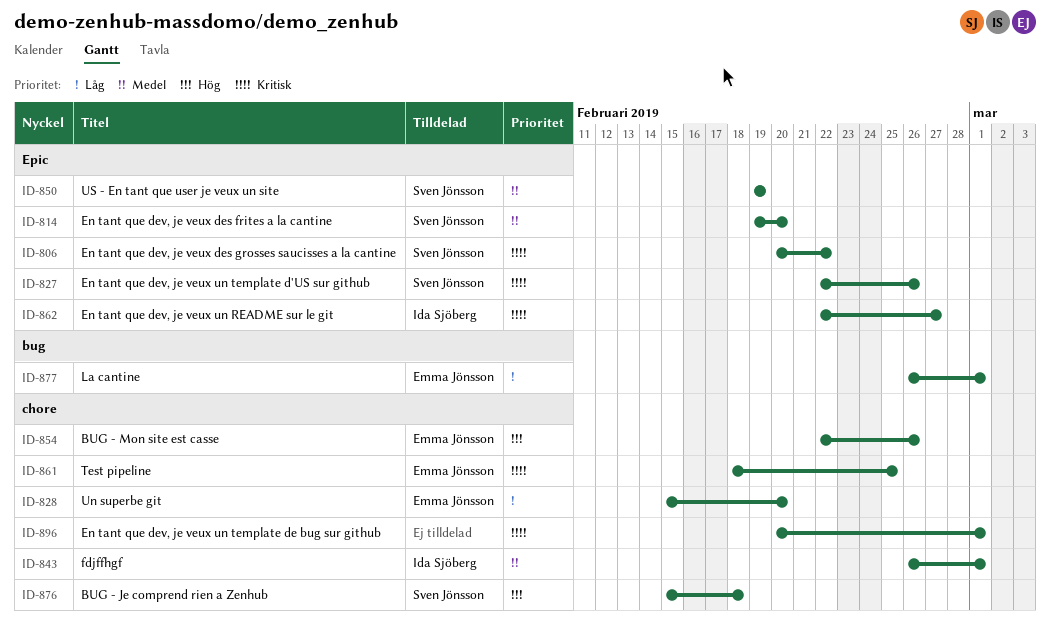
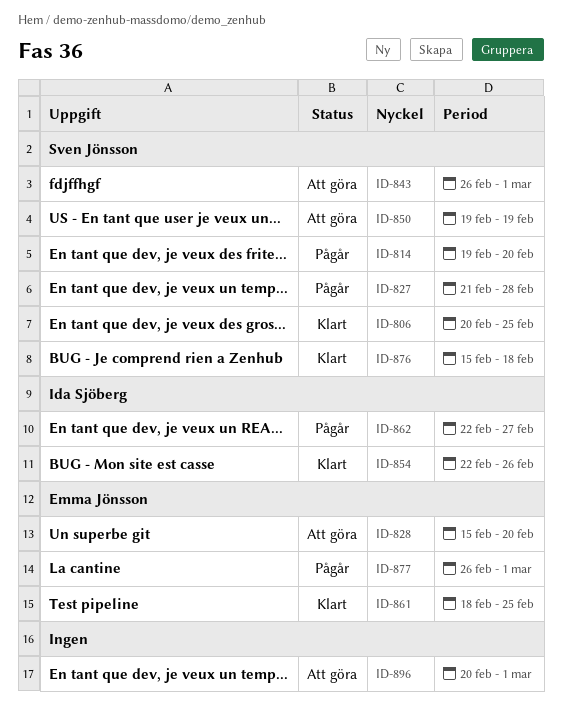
ID-806, due: Feb 22 -> Feb 25
ID-827, start: Feb 22 -> Feb 21
ID-827, due: Feb 26 -> Feb 28
ID-843, owner: Ida Sjöberg -> Sven Jönsson
ID-854, owner: Emma Jönsson -> Ida Sjöberg

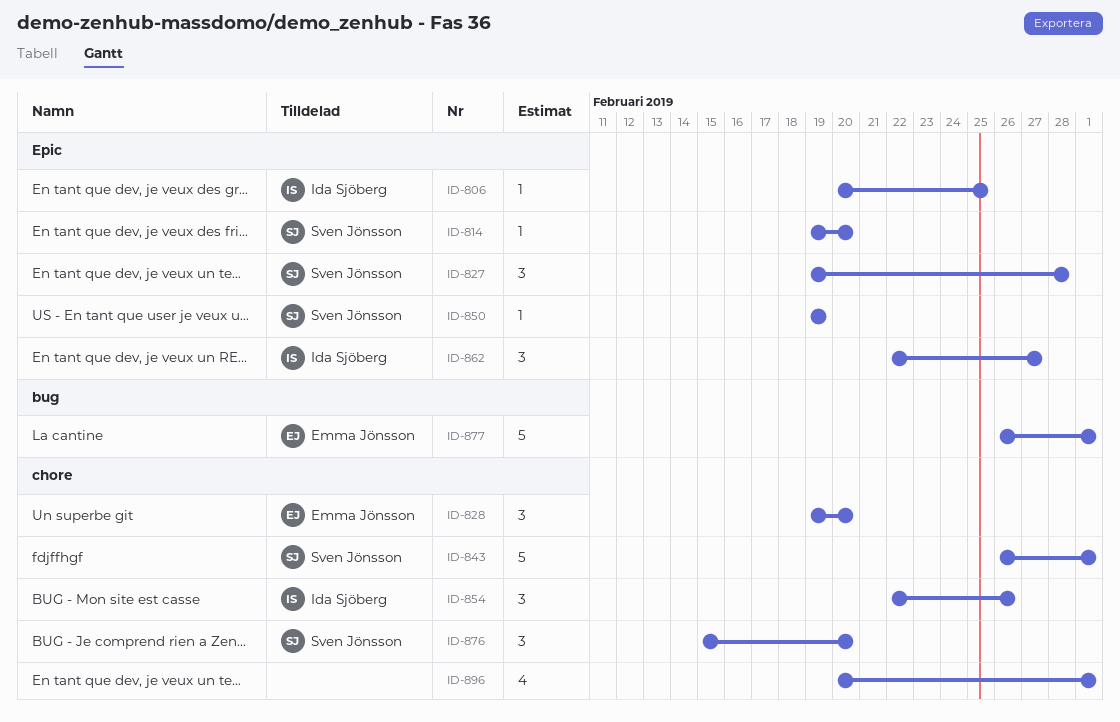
ID-806, owner: Sven Jönsson -> Ida Sjöberg
ID-827, start: Feb 21 -> Feb 19
ID-828, start: Feb 15 -> Feb 19
ID-861: present -> none
ID-876, due: Feb 18 -> Feb 20

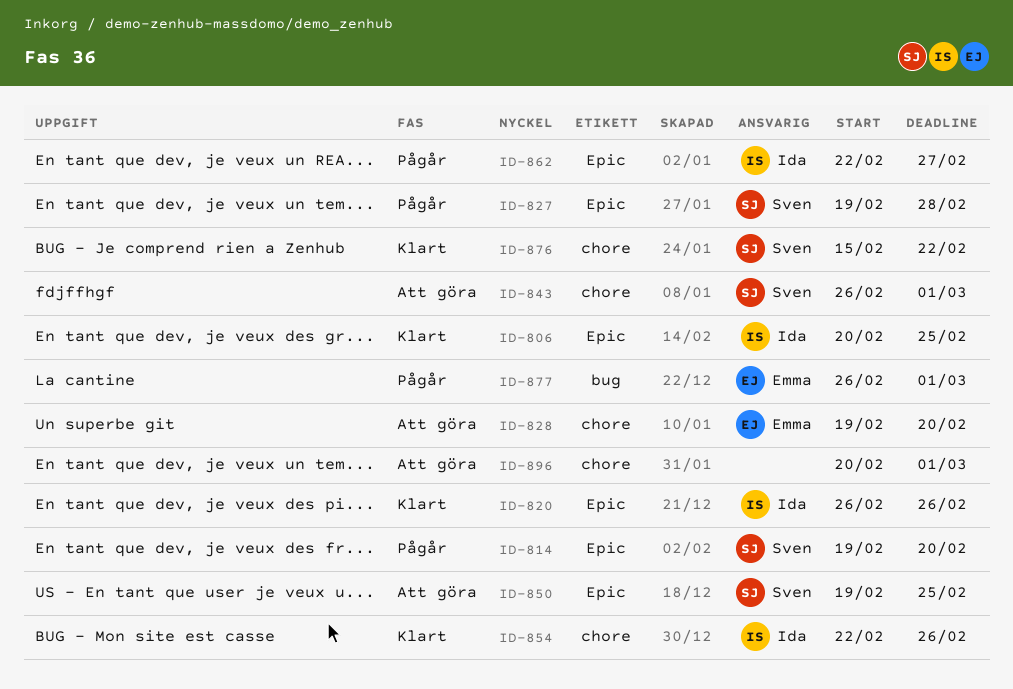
ID-820: none -> present
ID-850, due: Feb 19 -> Feb 25
ID-876, due: Feb 20 -> Feb 22

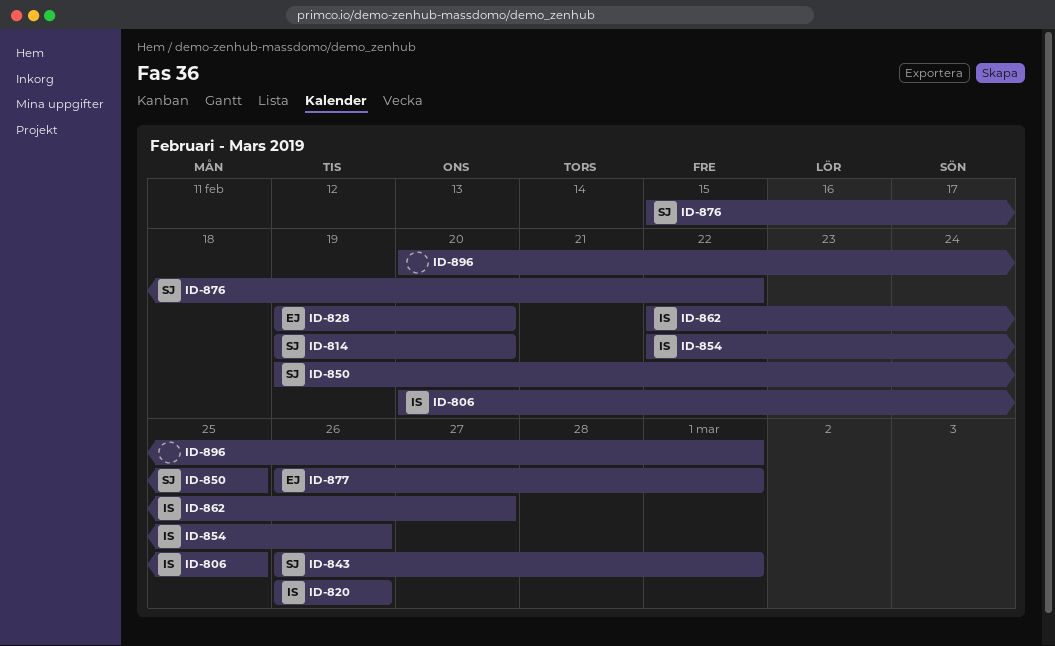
ID-827: present -> none

